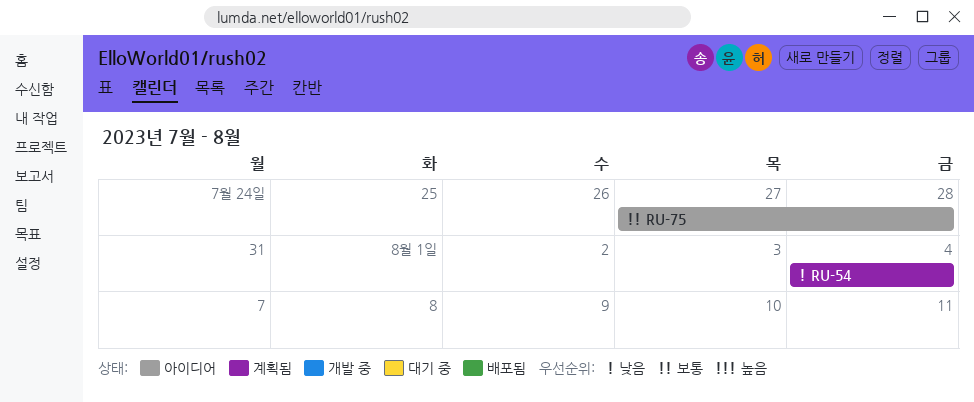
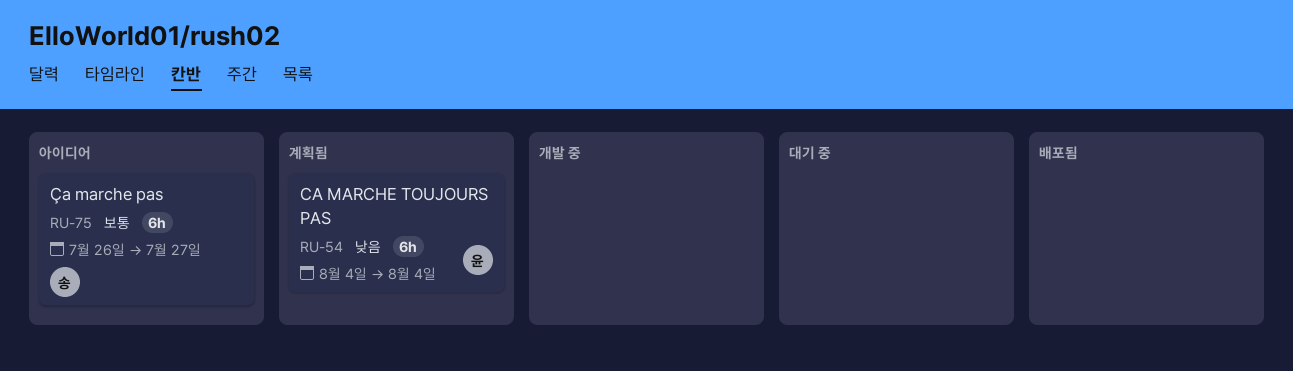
RU-75, start: Jul 27 -> Jul 26
RU-75, due: Jul 28 -> Jul 27

